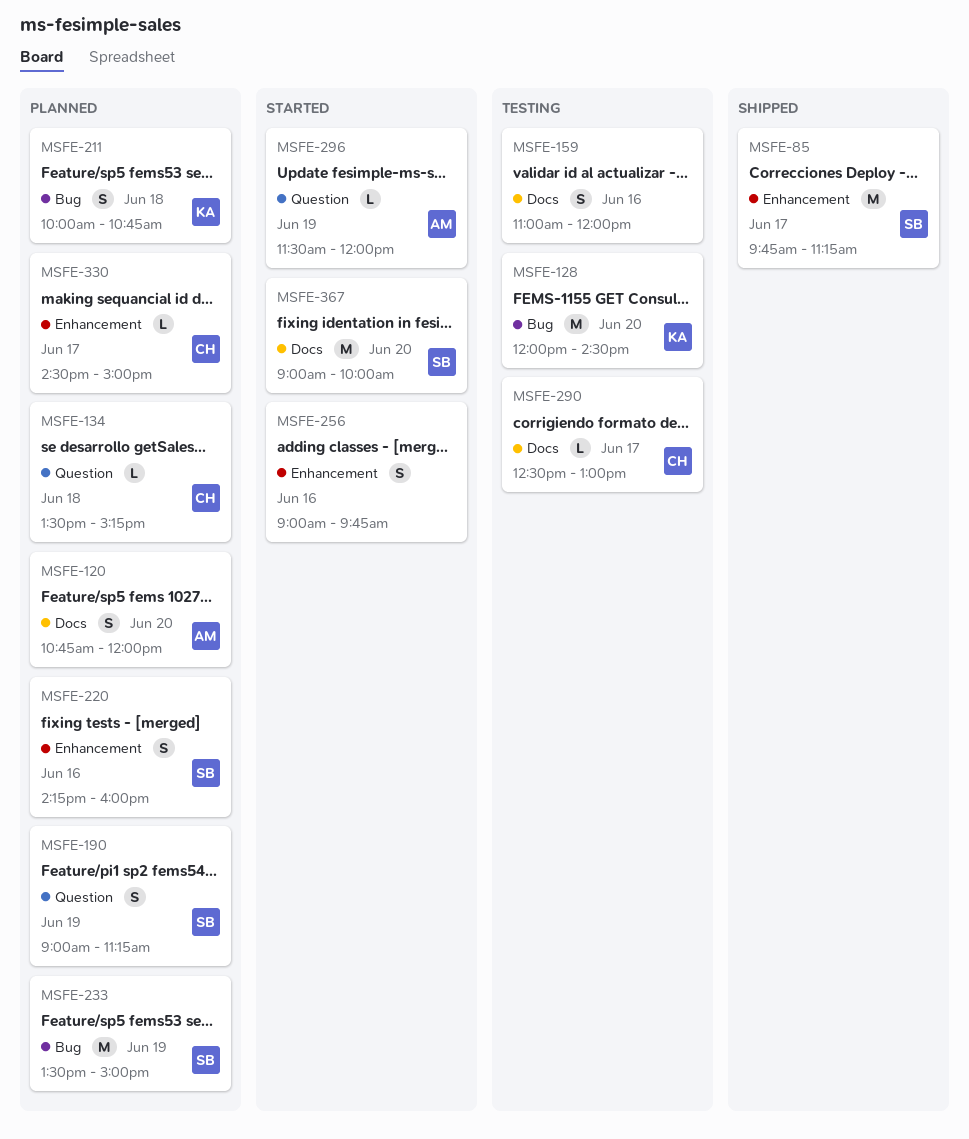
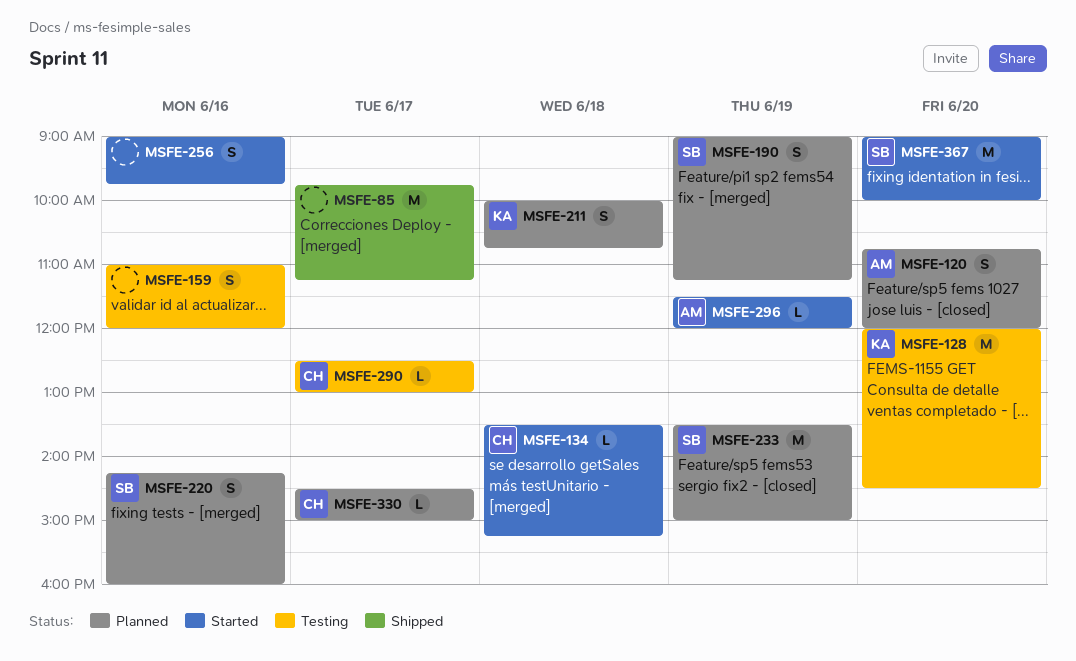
MSFE-85, owner: SB -> none
MSFE-134, status: Planned -> Started

